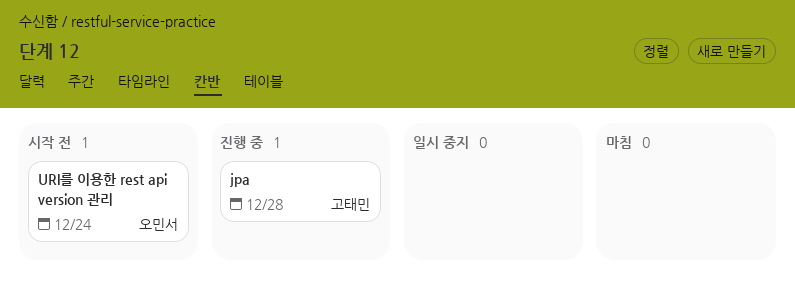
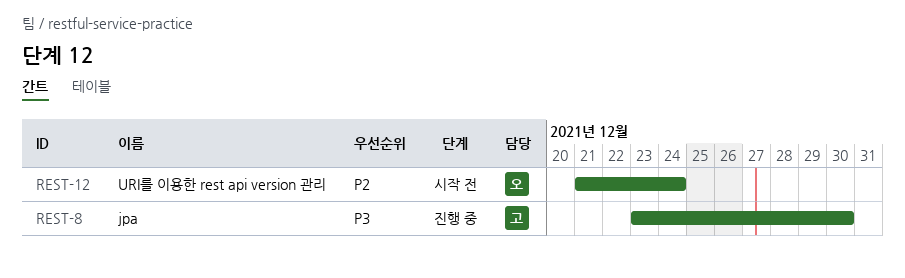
jpa, due: Dec 28 -> Dec 30

